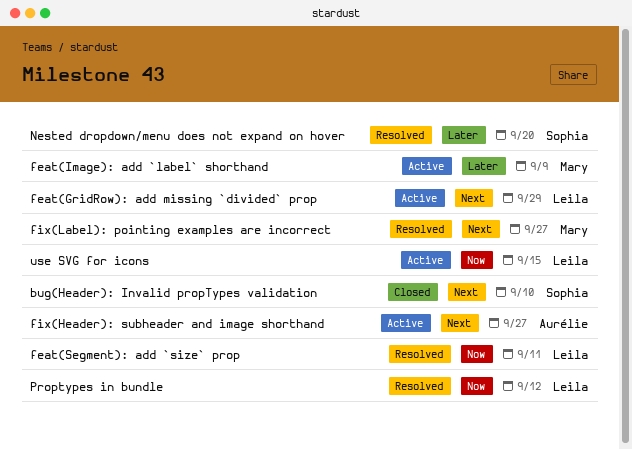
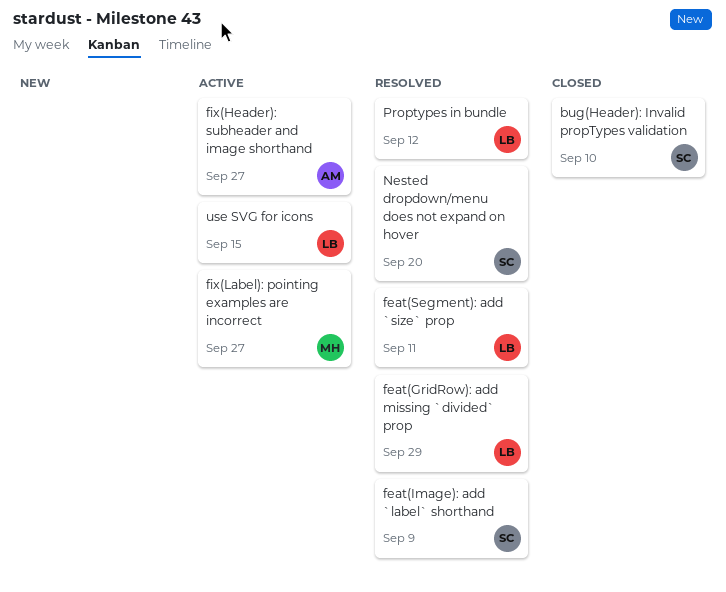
feat(GridRow): add missing `divided` prop, status: Active -> Resolved
feat(Image): add `label` shorthand, status: Active -> Resolved
feat(Image): add `label` shorthand, owner: Mary -> Sophia
fix(Label): pointing examples are incorrect, status: Resolved -> Active

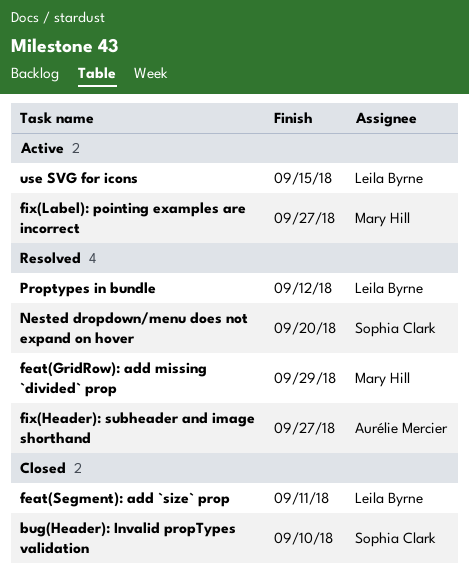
feat(GridRow): add missing `divided` prop, owner: Leila Byrne -> Mary Hill
feat(Image): add `label` shorthand: present -> none
feat(Segment): add `size` prop, status: Resolved -> Closed
fix(Header): subheader and image shorthand, status: Active -> Resolved

